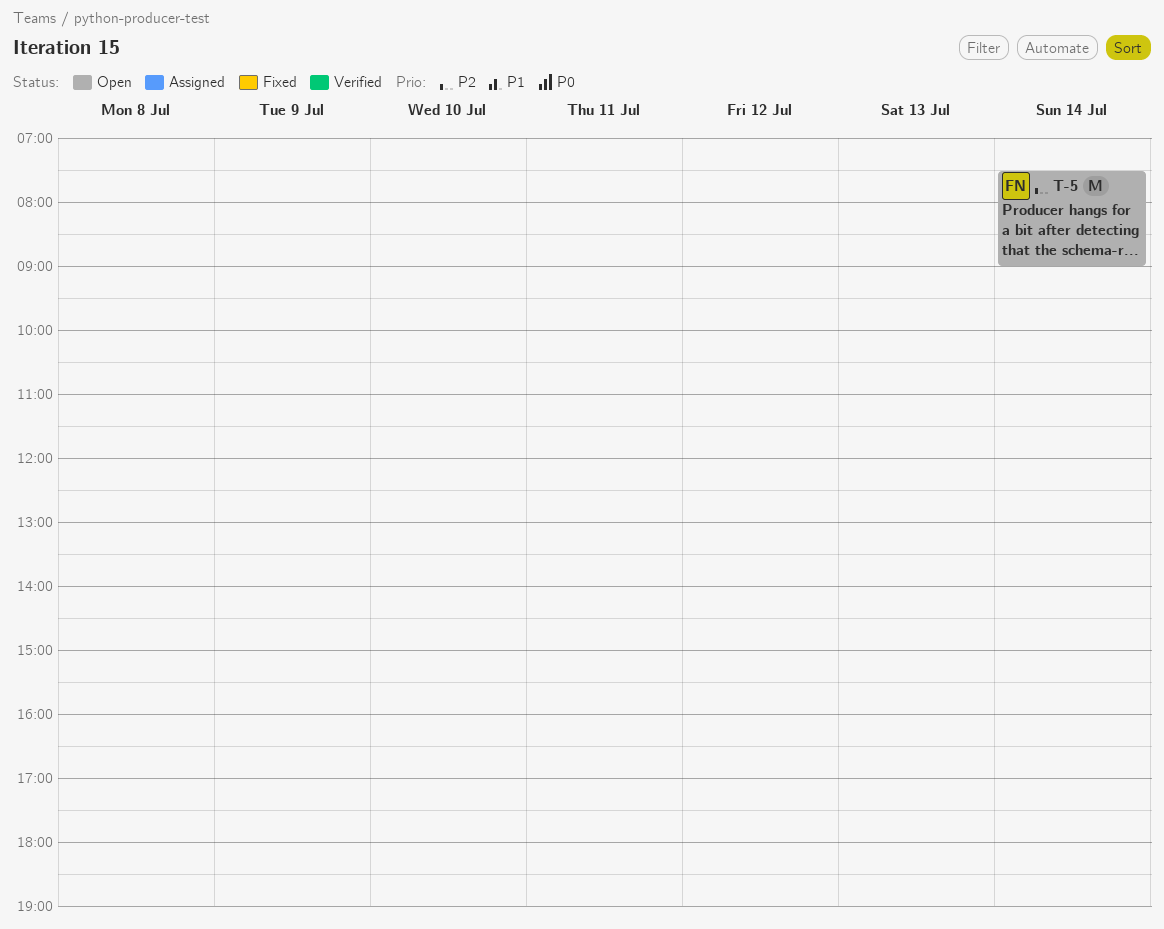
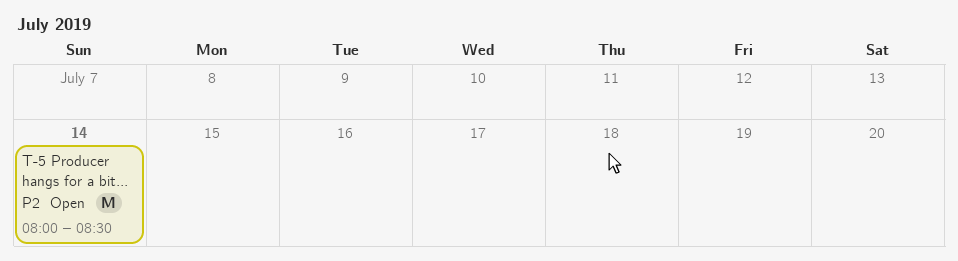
T-5, begins: 07:30 -> 08:00
T-5, ends: 09:00 -> 08:30

